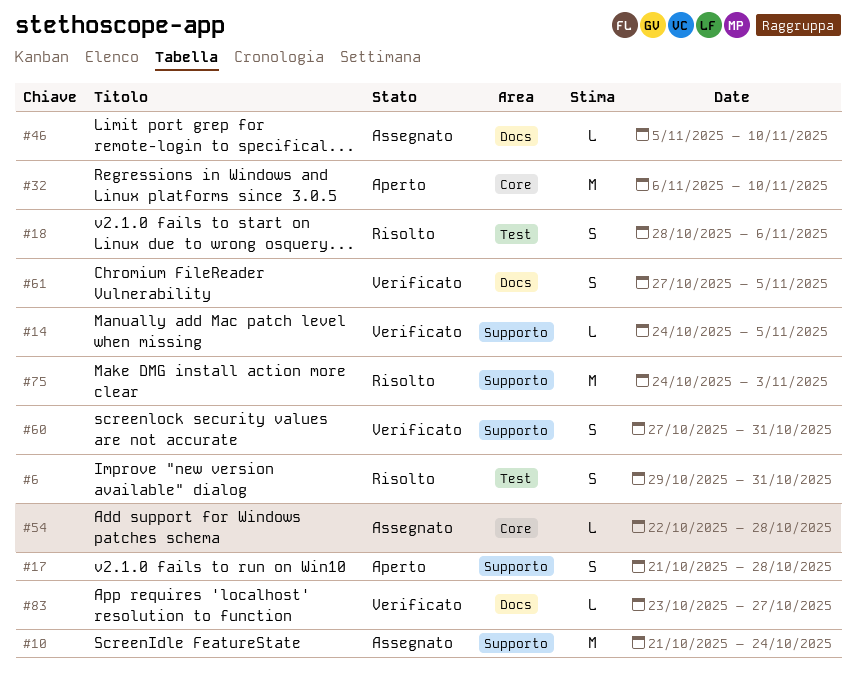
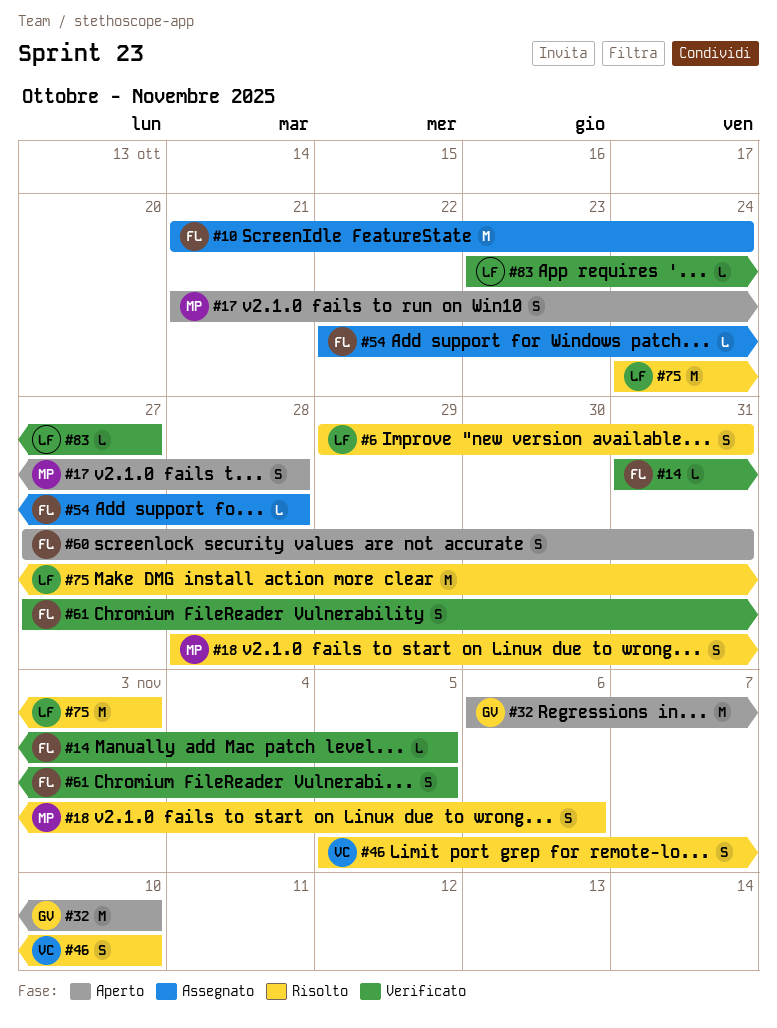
#14, start: Oct 24 -> Oct 31
#46, status: Assegnato -> Risolto
#46, estimate: L -> S
#60, status: Verificato -> Aperto

